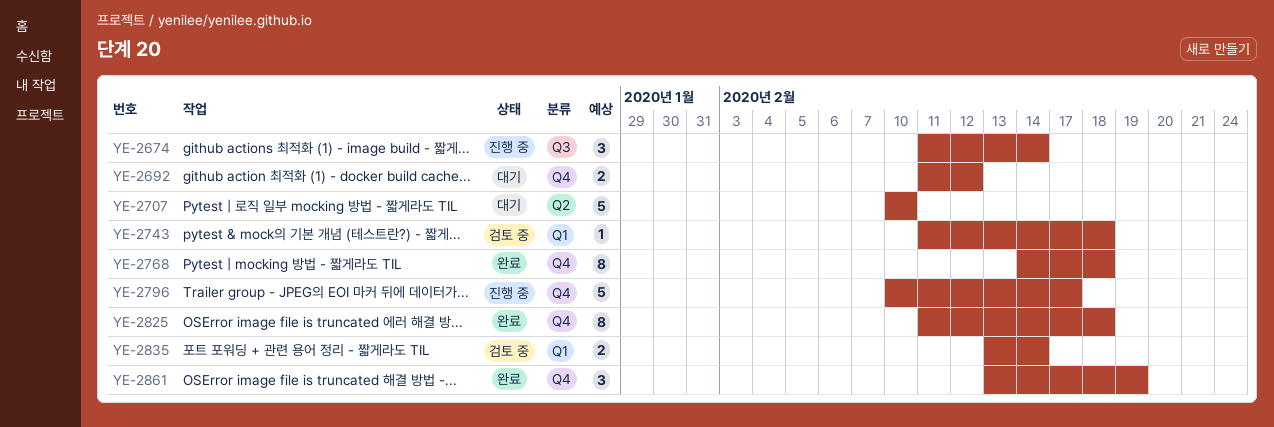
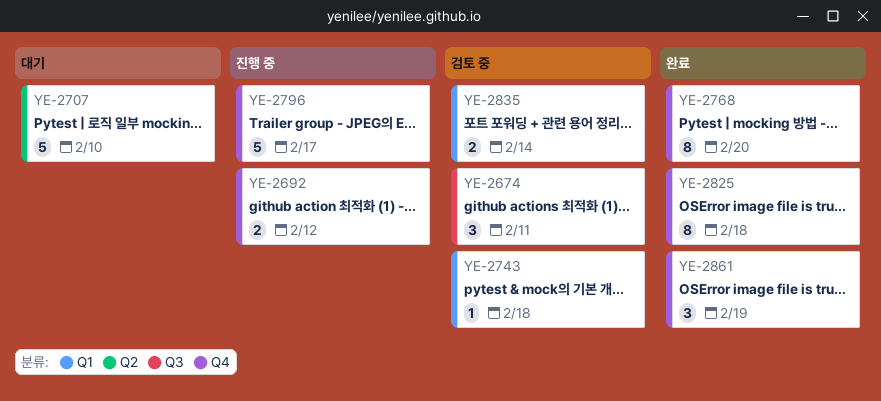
YE-2674, status: 진행 중 -> 검토 중
YE-2674, due: Feb 14 -> Feb 11
YE-2692, status: 대기 -> 진행 중
YE-2768, due: Feb 18 -> Feb 20

